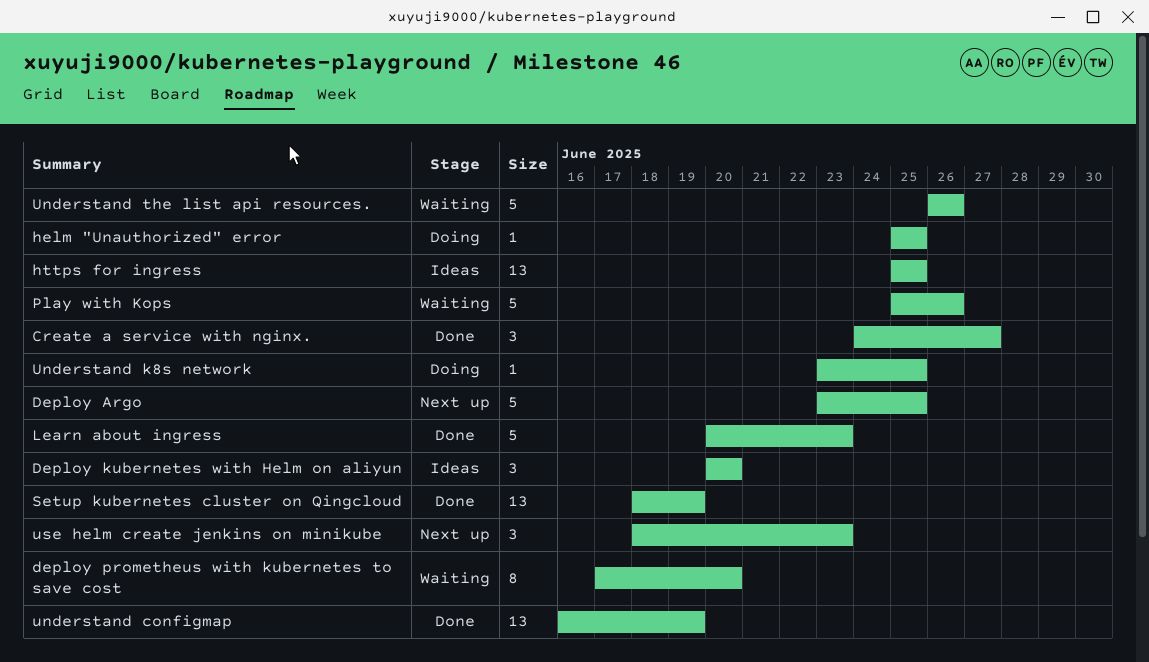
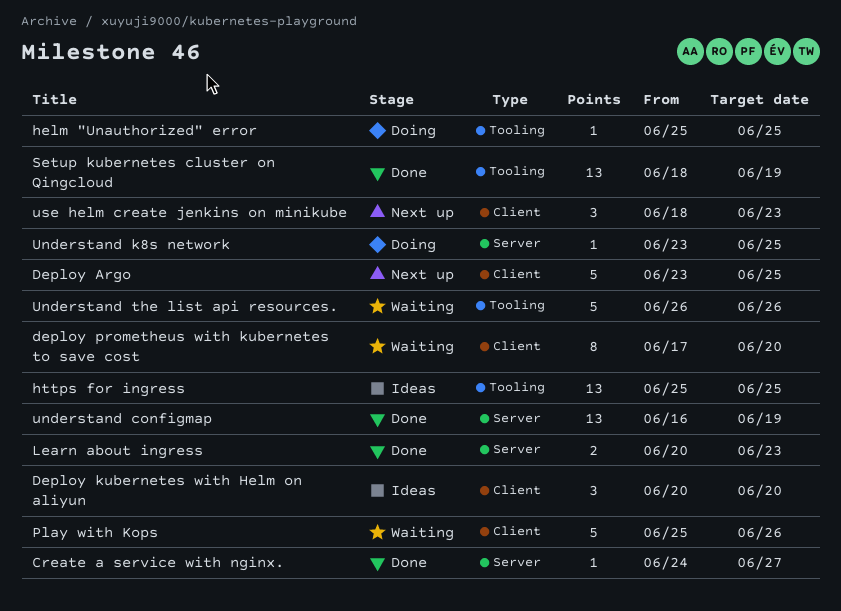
Create a service with nginx., estimate: 3 -> 1
Learn about ingress, estimate: 5 -> 2

